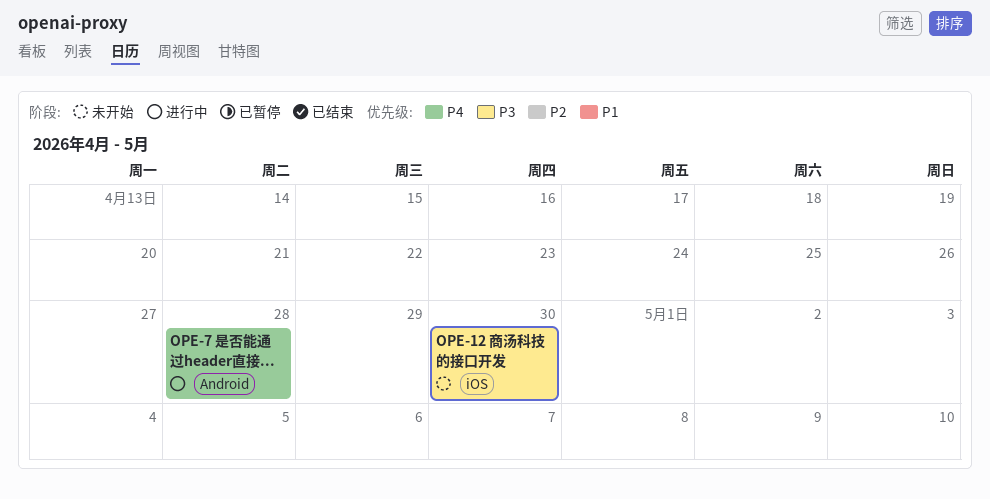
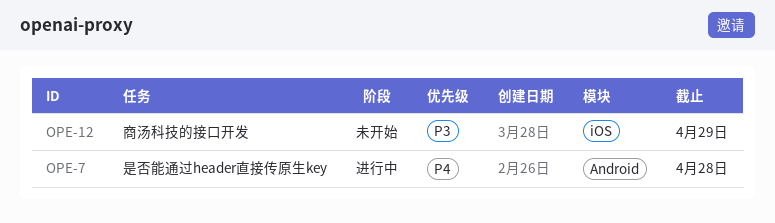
OPE-12, due: Apr 30 -> Apr 29

